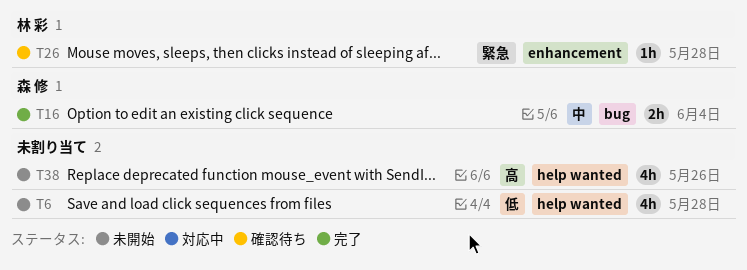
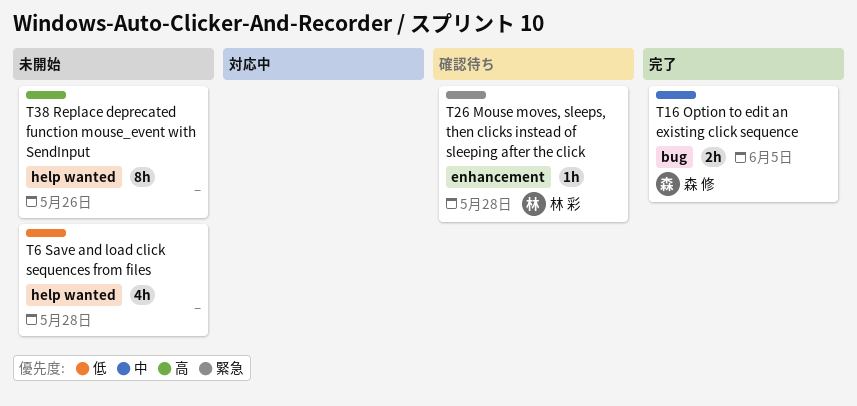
T16, due: Jun 4 -> Jun 5
T38, estimate: 4h -> 8h

